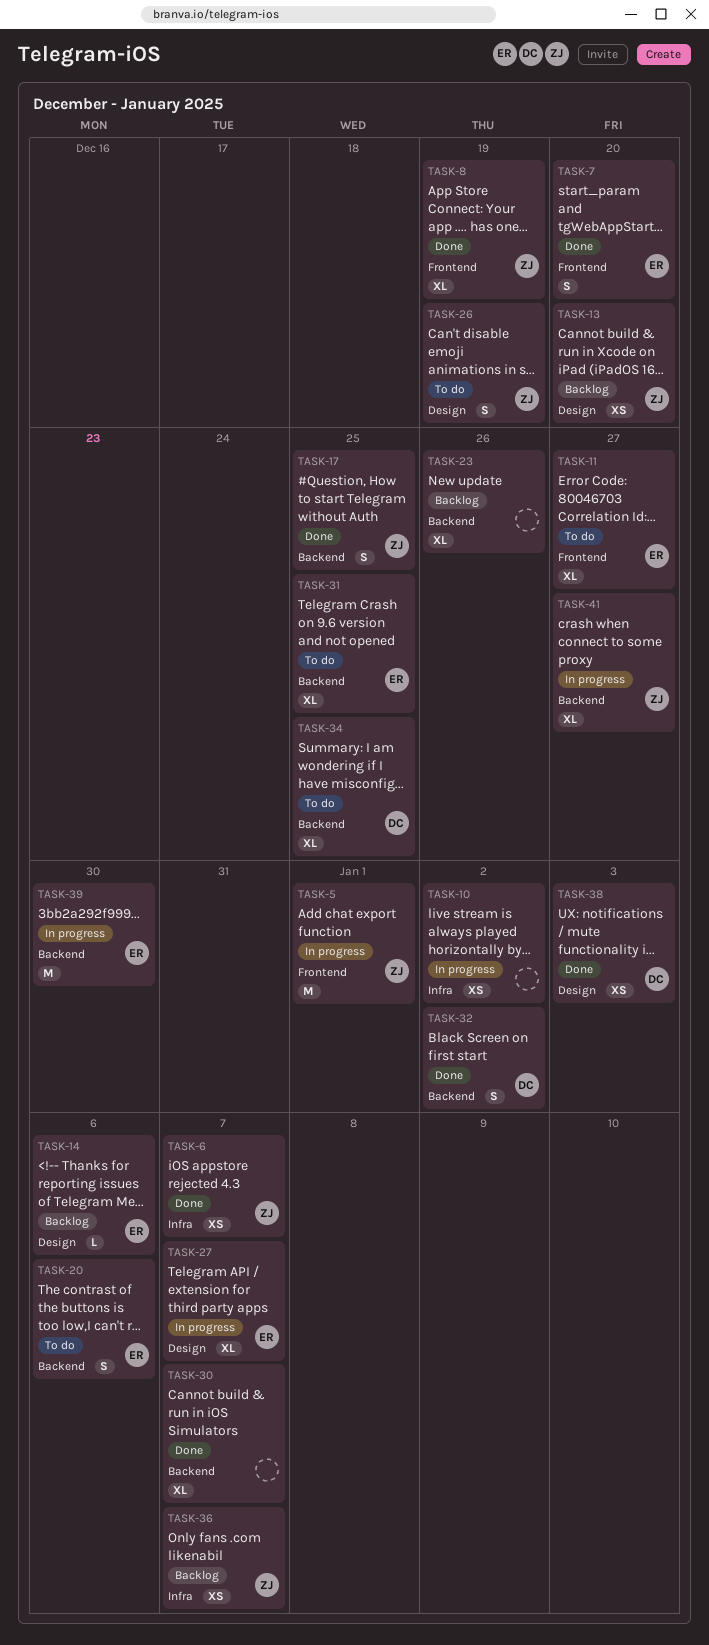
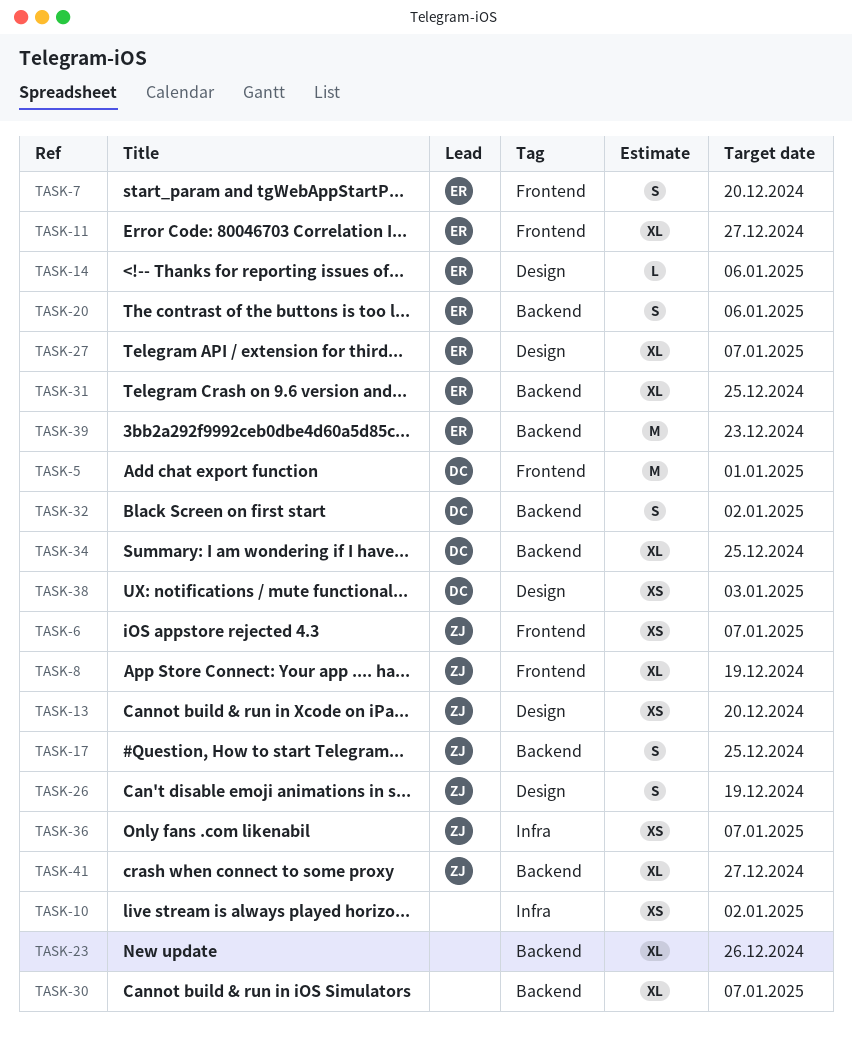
TASK-5, owner: ZJ -> DC
TASK-6, label: Infra -> Frontend
TASK-39, due: Dec 30 -> Dec 23

